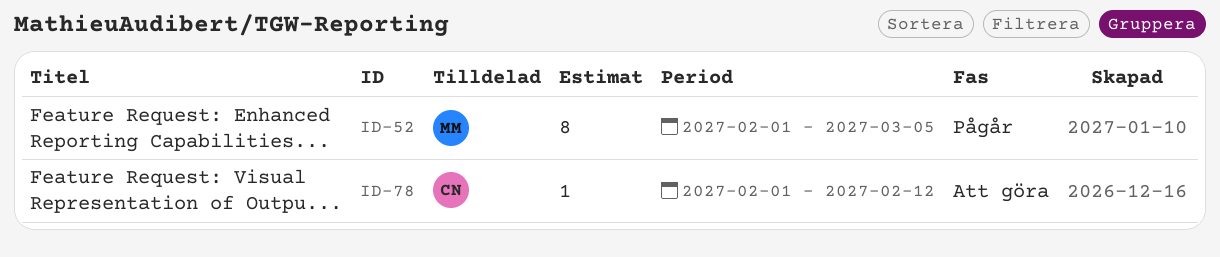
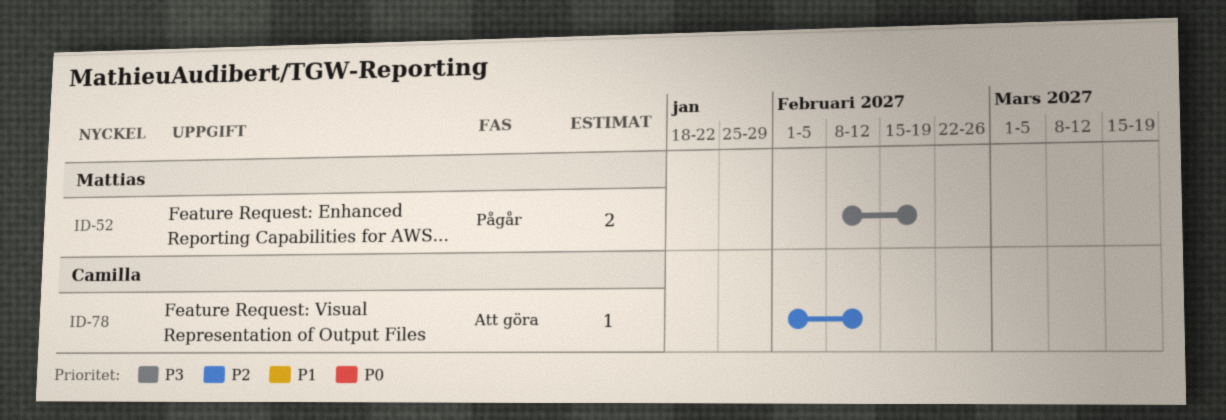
ID-52, estimate: 8 -> 2
ID-52, start: Feb 1 -> Feb 8
ID-52, due: Mar 5 -> Feb 19

